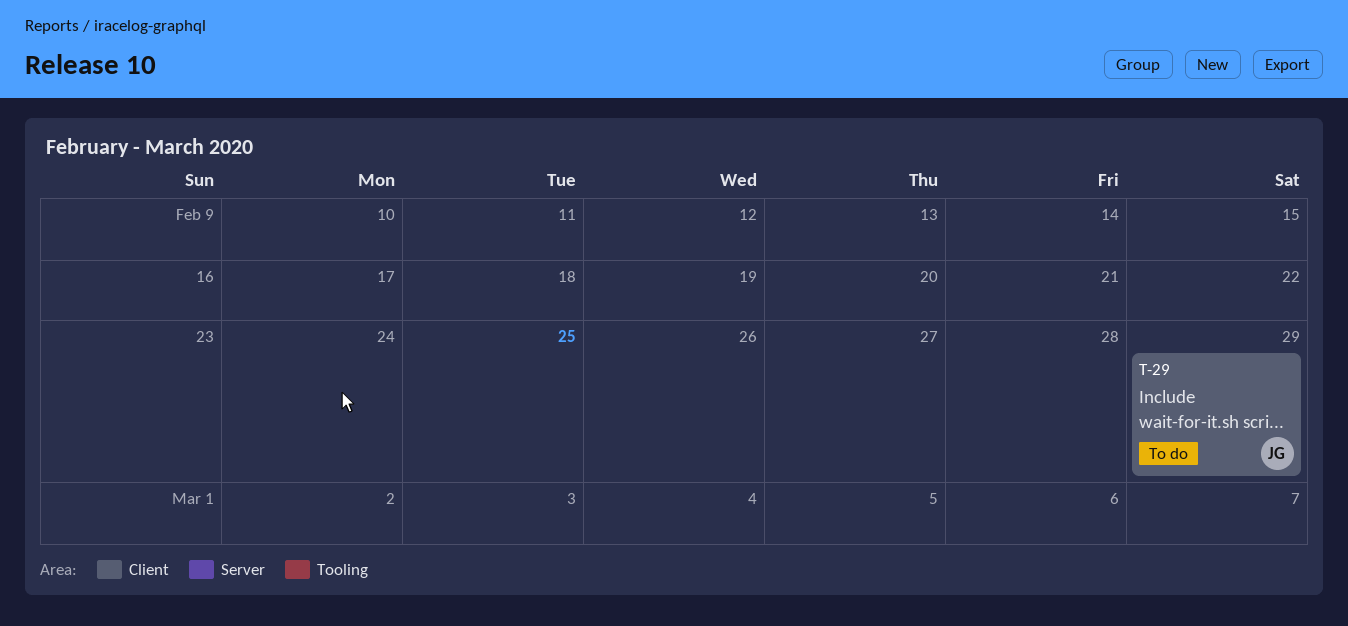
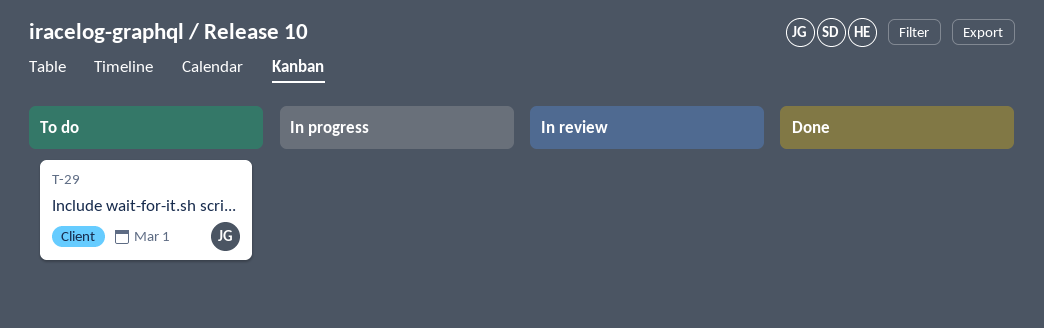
T-29, due: Feb 29 -> Mar 1

